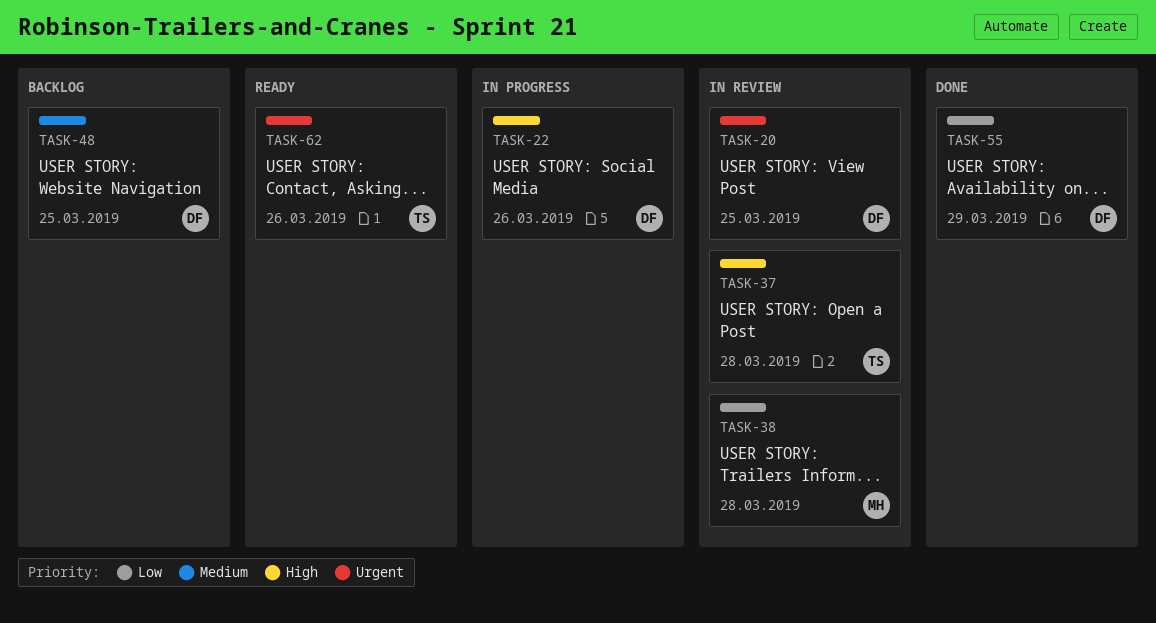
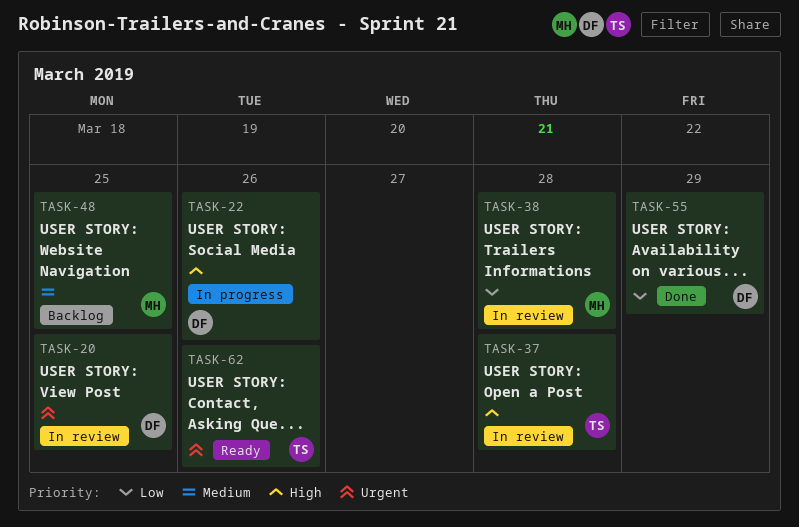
TASK-48, owner: DF -> MH

